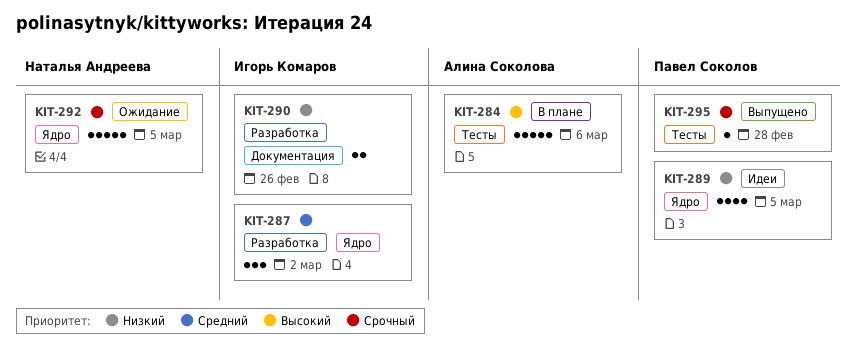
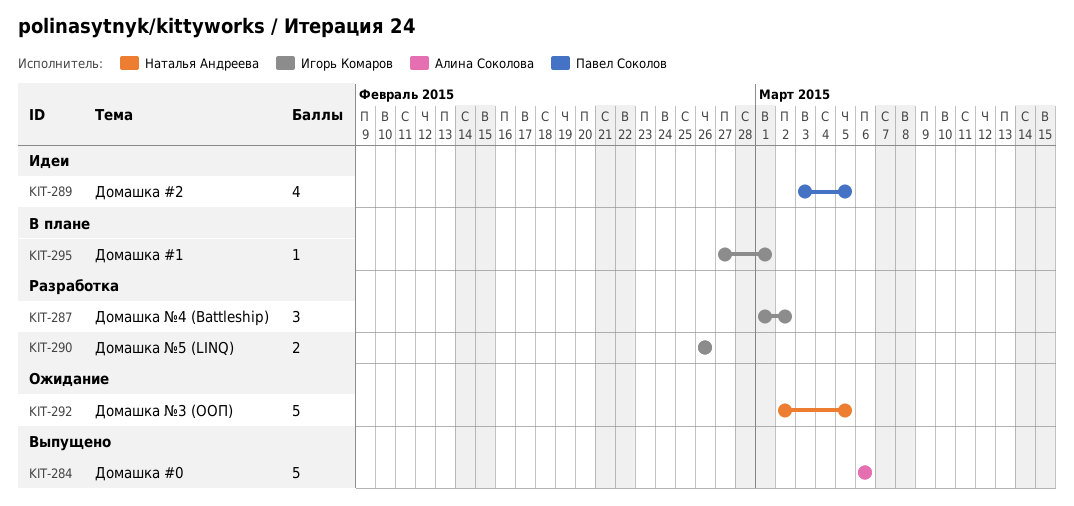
KIT-284, status: В плане -> Выпущено
KIT-295, status: Выпущено -> В плане
KIT-295, owner: Павел Соколов -> Игорь Комаров
KIT-295, due: Feb 28 -> Mar 1

